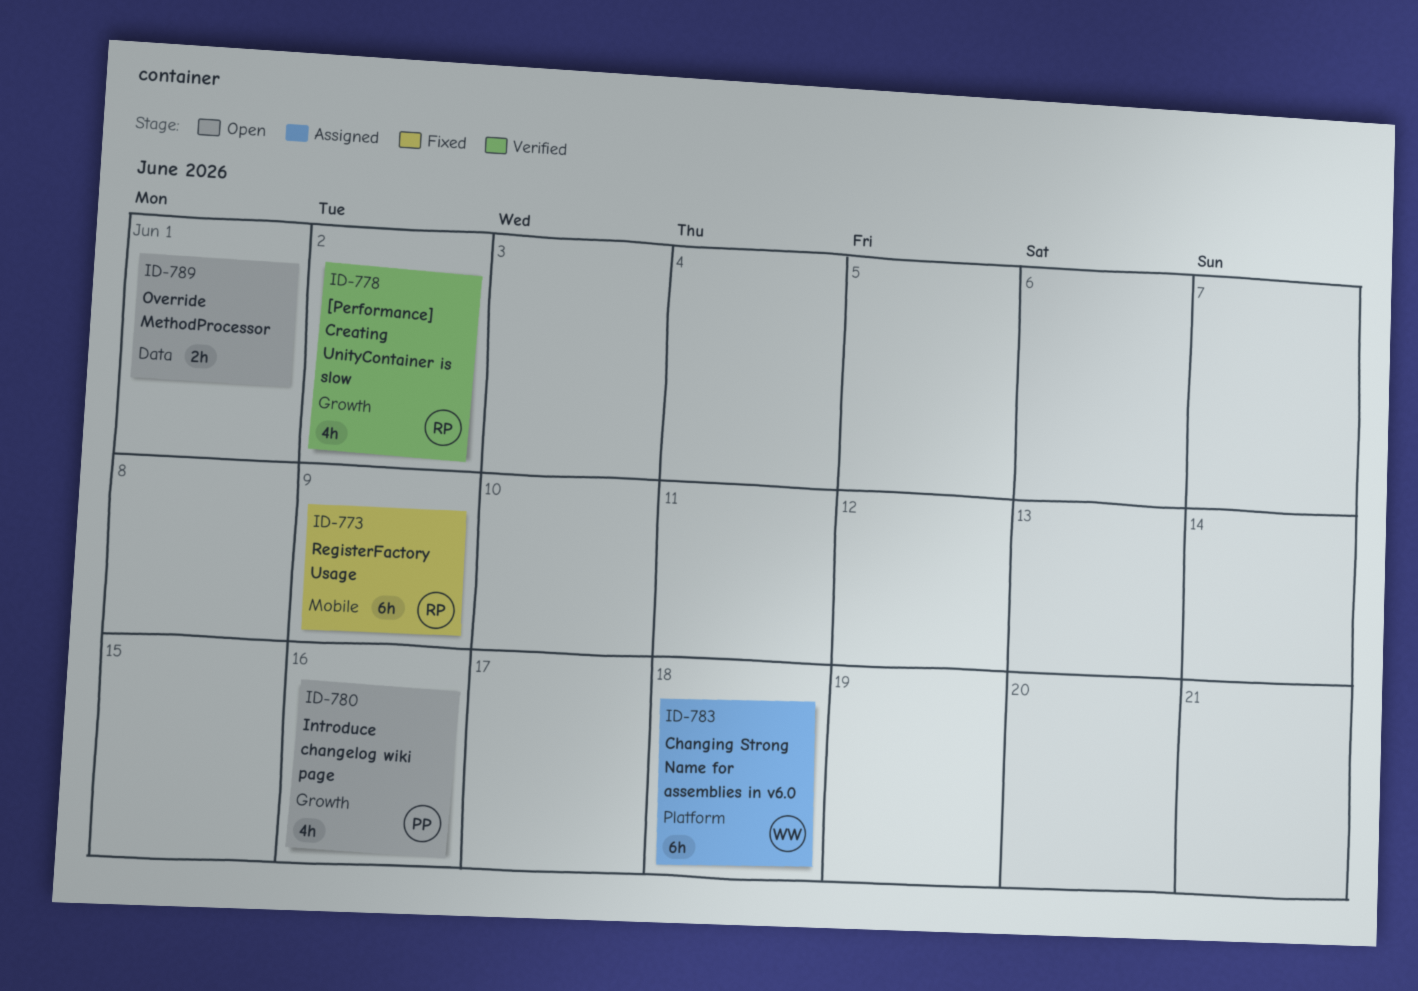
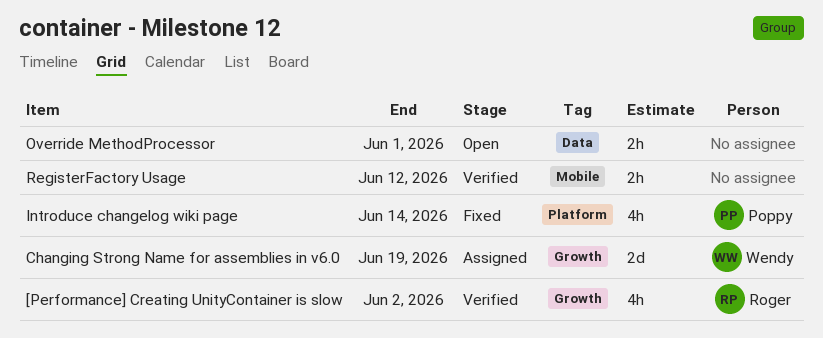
Changing Strong Name for assemblies in v6.0, label: Platform -> Growth
Changing Strong Name for assemblies in v6.0, estimate: 6h -> 2d
Changing Strong Name for assemblies in v6.0, due: Jun 18 -> Jun 19
Introduce changelog wiki page, status: Open -> Fixed
Introduce changelog wiki page, label: Growth -> Platform
Introduce changelog wiki page, due: Jun 16 -> Jun 14
RegisterFactory Usage, status: Fixed -> Verified
RegisterFactory Usage, owner: Roger -> none
RegisterFactory Usage, estimate: 6h -> 2h
RegisterFactory Usage, due: Jun 9 -> Jun 12

